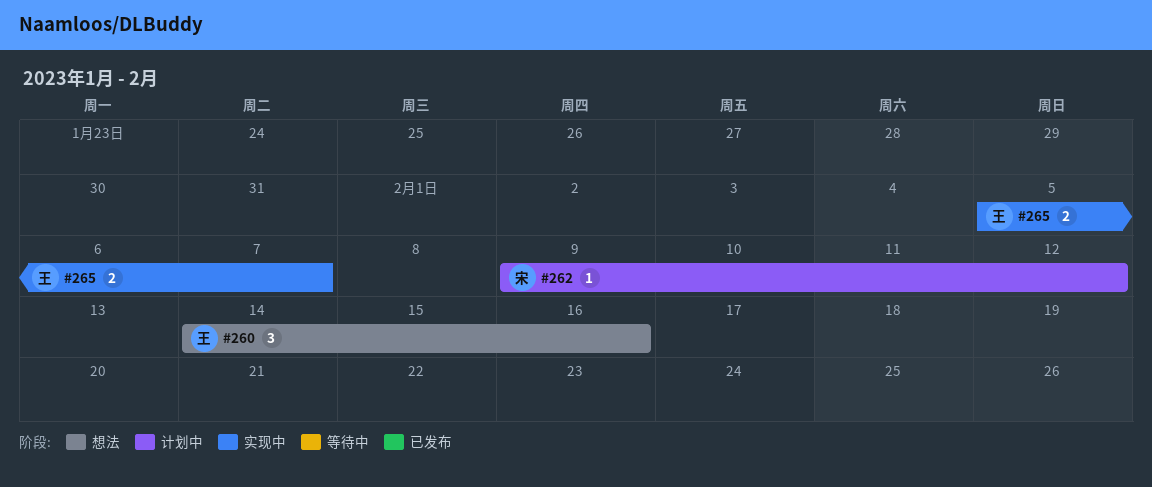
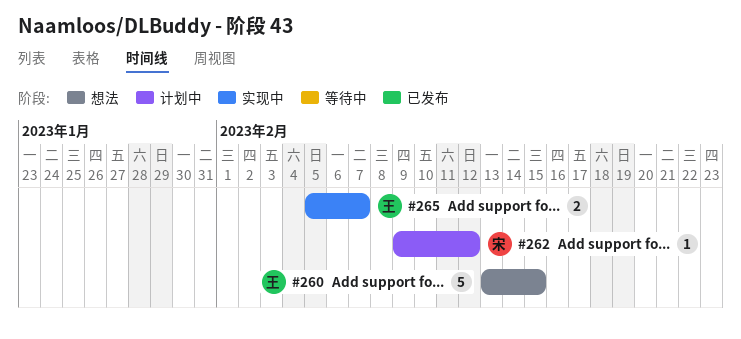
#260, estimate: 3 -> 5
#260, start: Feb 14 -> Feb 13
#260, due: Feb 16 -> Feb 15

